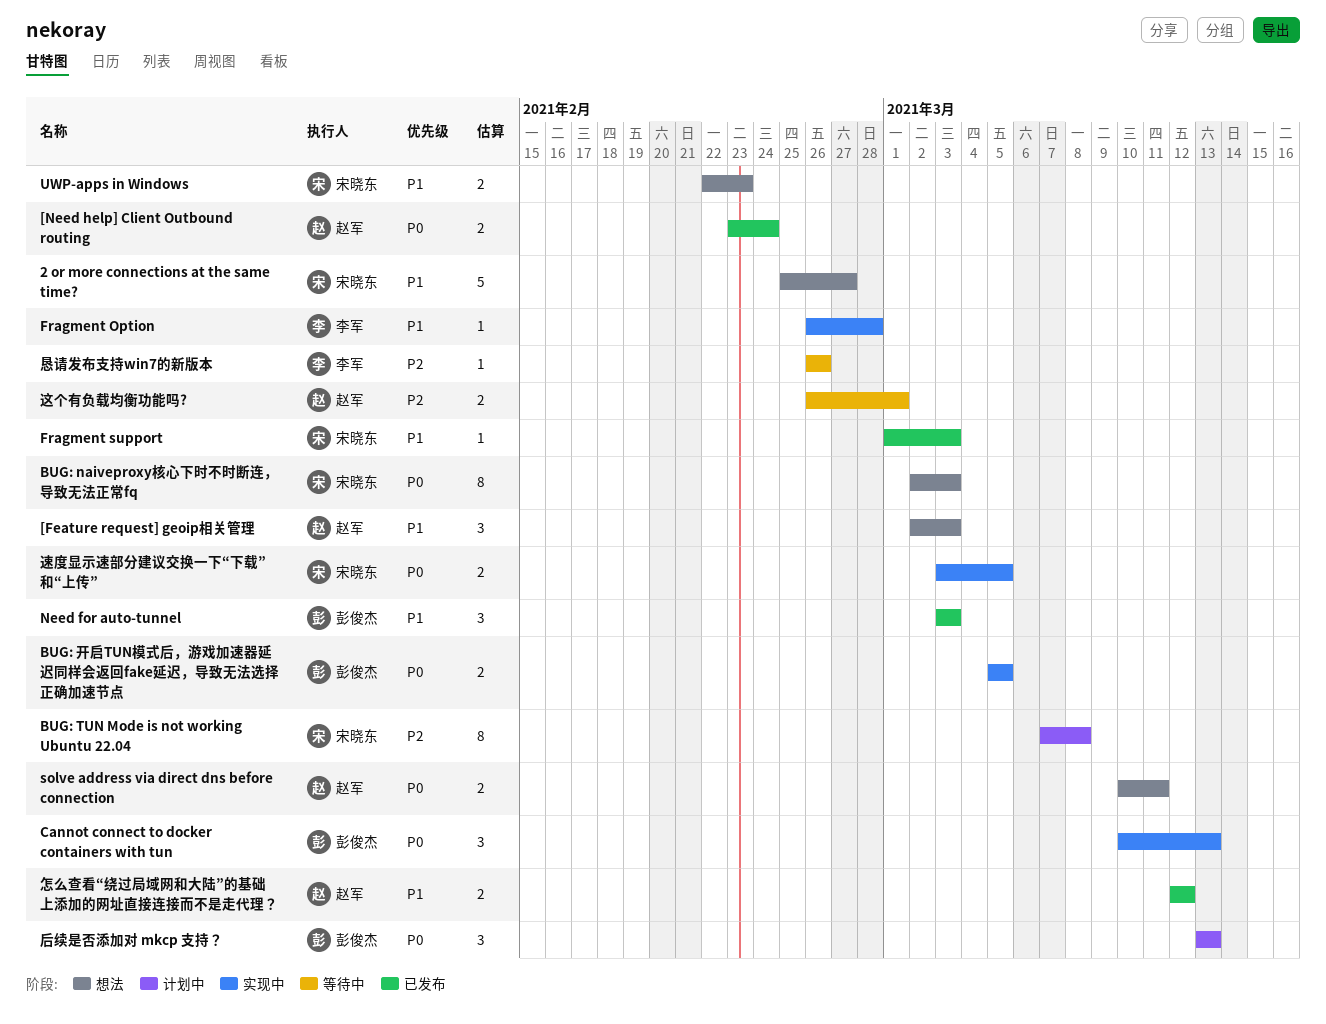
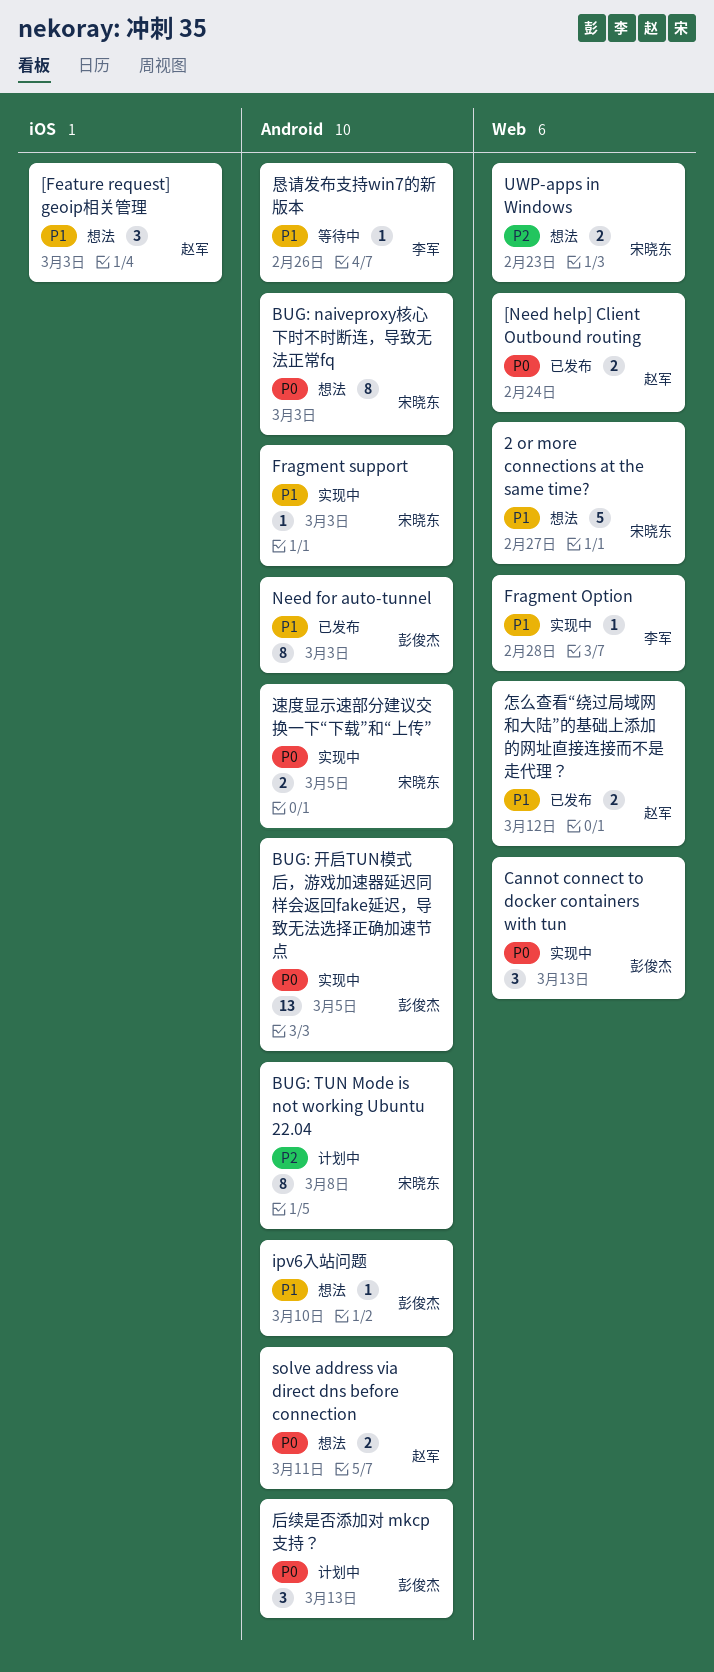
BUG: 开启TUN模式后，游戏加速器延迟同样会返回fake延迟，导致无法选择正确加速节点, estimate: 2 -> 13
Fragment support, status: 已发布 -> 实现中
ipv6入站问题: none -> present
Need for auto-tunnel, estimate: 3 -> 8
UWP-apps in Windows, priority: P1 -> P2
恳请发布支持win7的新版本, priority: P2 -> P1
这个有负载均衡功能吗?: present -> none

